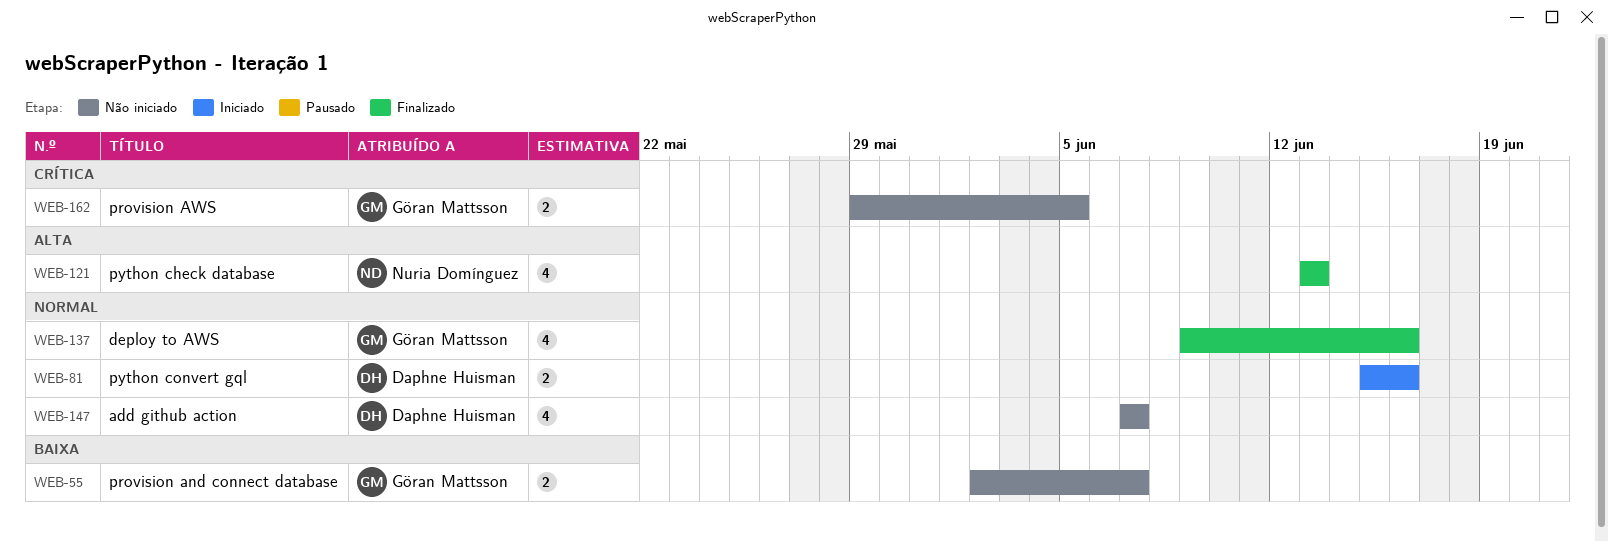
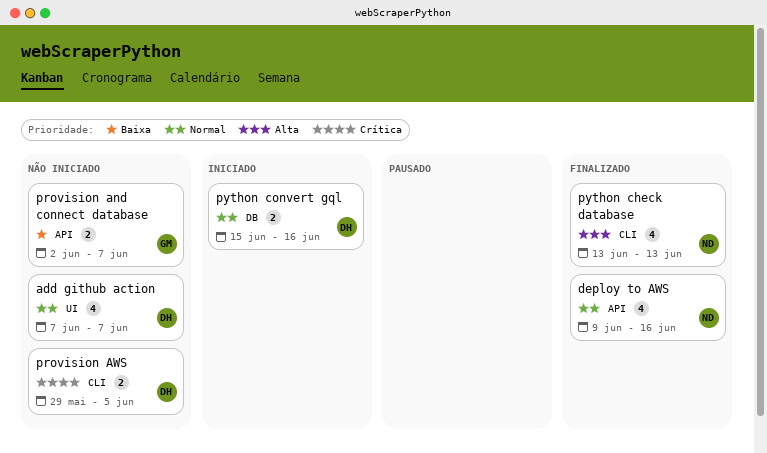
deploy to AWS, owner: Göran Mattsson -> Nuria Domínguez
provision AWS, owner: Göran Mattsson -> Daphne Huisman

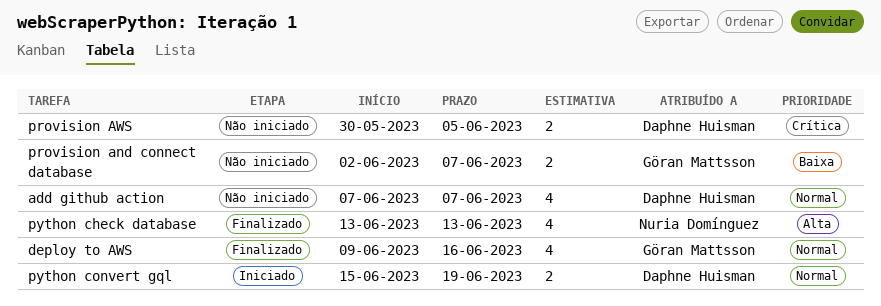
deploy to AWS, owner: Nuria Domínguez -> Göran Mattsson
provision AWS, start: May 29 -> May 30
python convert gql, due: Jun 16 -> Jun 19

